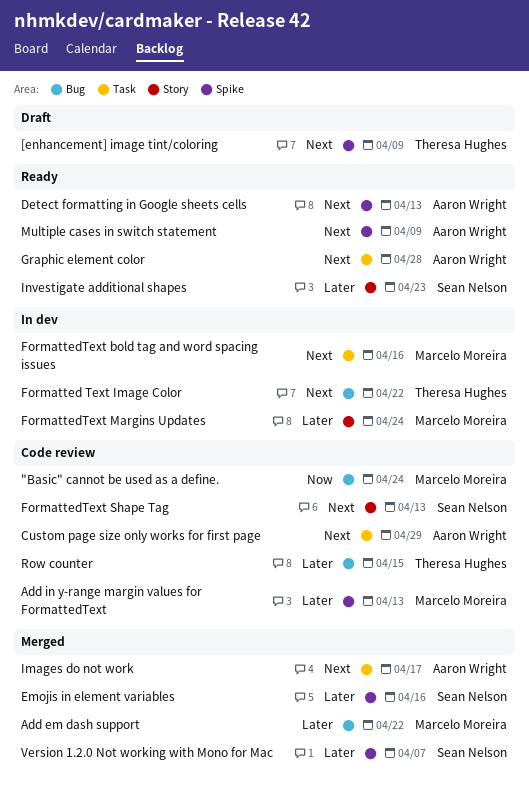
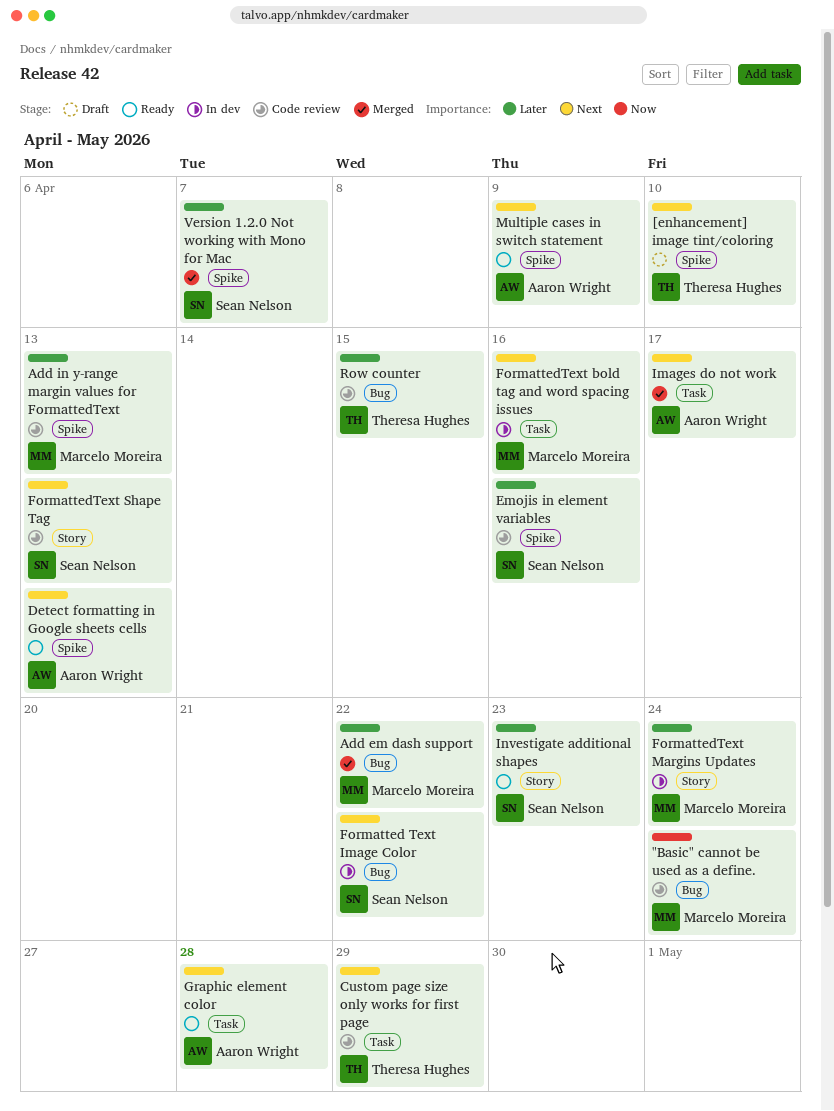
[enhancement] image tint/coloring, due: Apr 9 -> Apr 10
Custom page size only works for first page, owner: Aaron Wright -> Theresa Hughes
Emojis in element variables, status: Merged -> Code review
Formatted Text Image Color, owner: Theresa Hughes -> Sean Nelson

